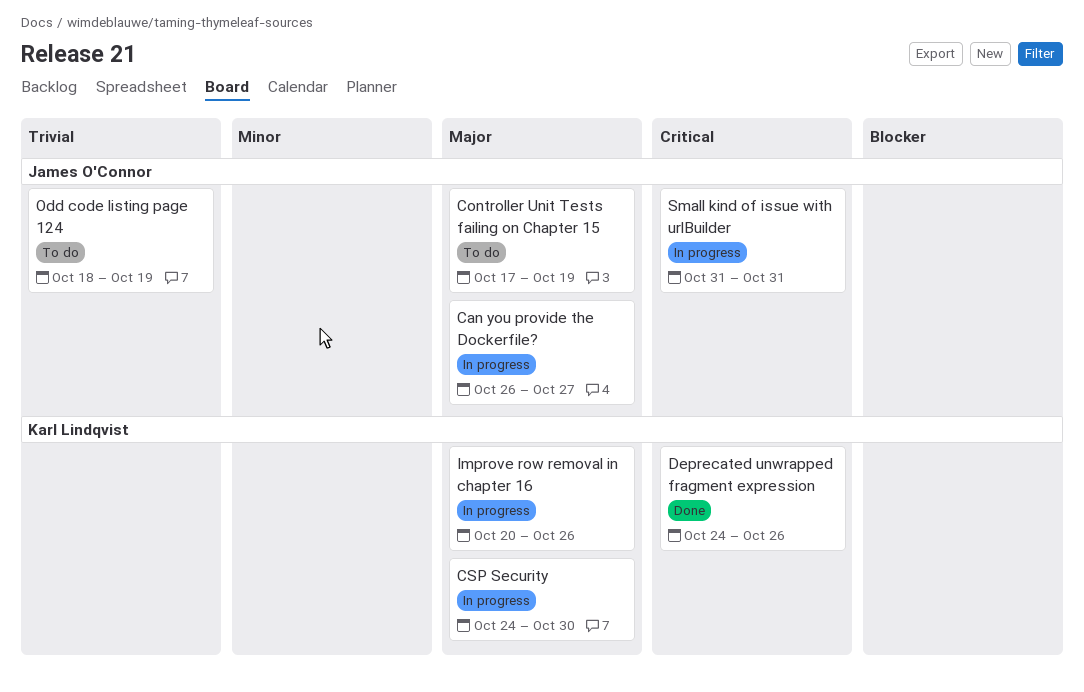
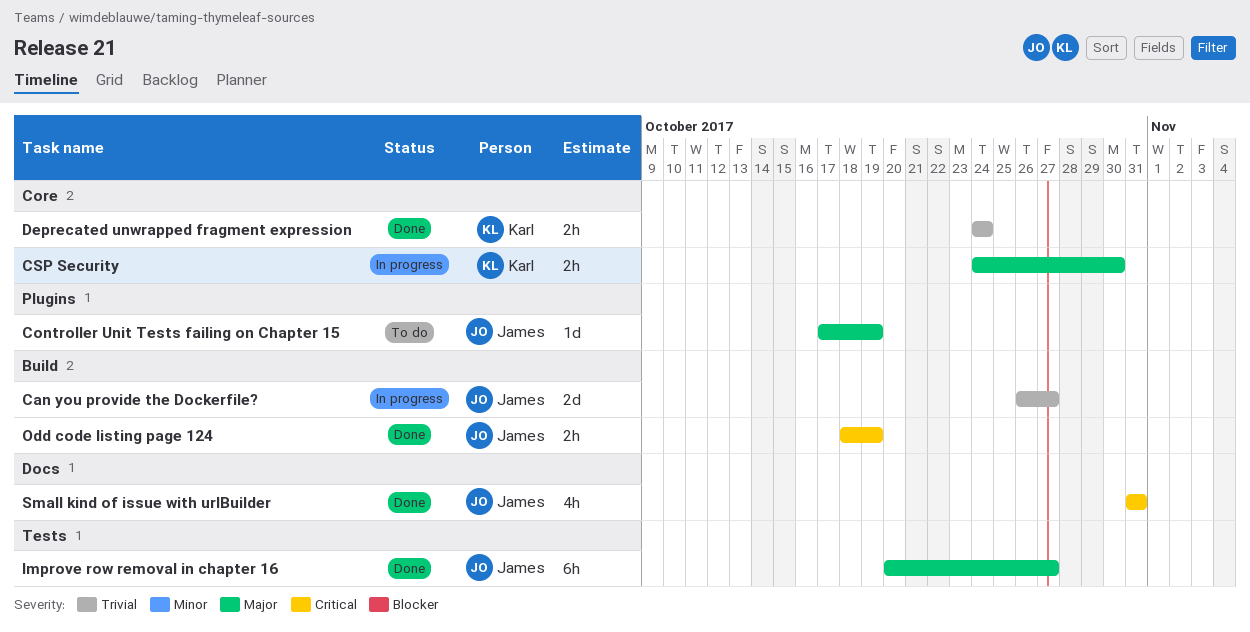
Can you provide the Dockerfile?, priority: Major -> Trivial
Deprecated unwrapped fragment expression, priority: Critical -> Trivial
Deprecated unwrapped fragment expression, due: Oct 26 -> Oct 24
Improve row removal in chapter 16, status: In progress -> Done
Improve row removal in chapter 16, owner: Karl Lindqvist -> James O'Connor
Improve row removal in chapter 16, due: Oct 26 -> Oct 27
Odd code listing page 124, status: To do -> Done
Odd code listing page 124, priority: Trivial -> Critical
Small kind of issue with urlBuilder, status: In progress -> Done

